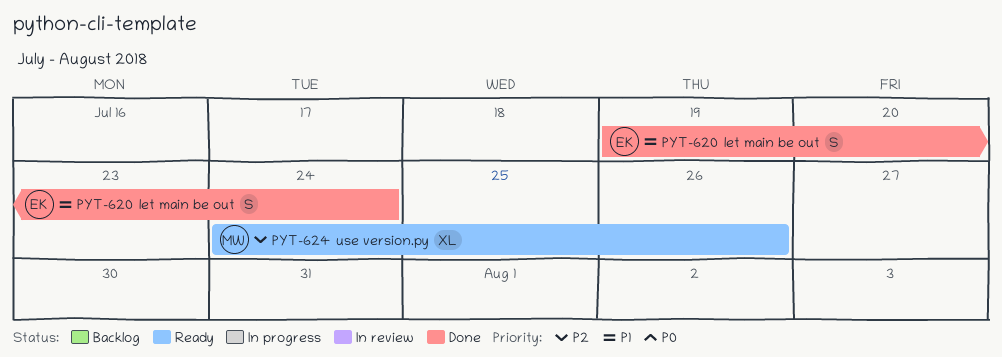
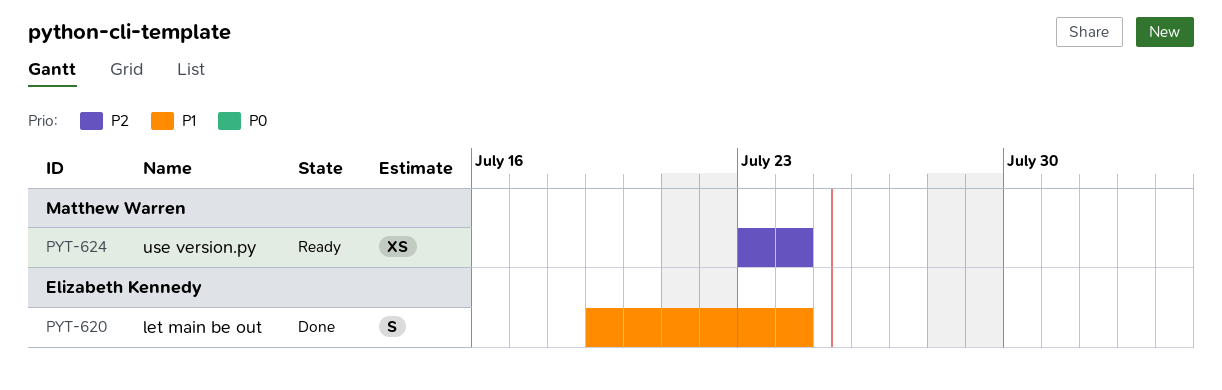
PYT-624, estimate: XL -> XS
PYT-624, start: Jul 24 -> Jul 23
PYT-624, due: Jul 26 -> Jul 24

